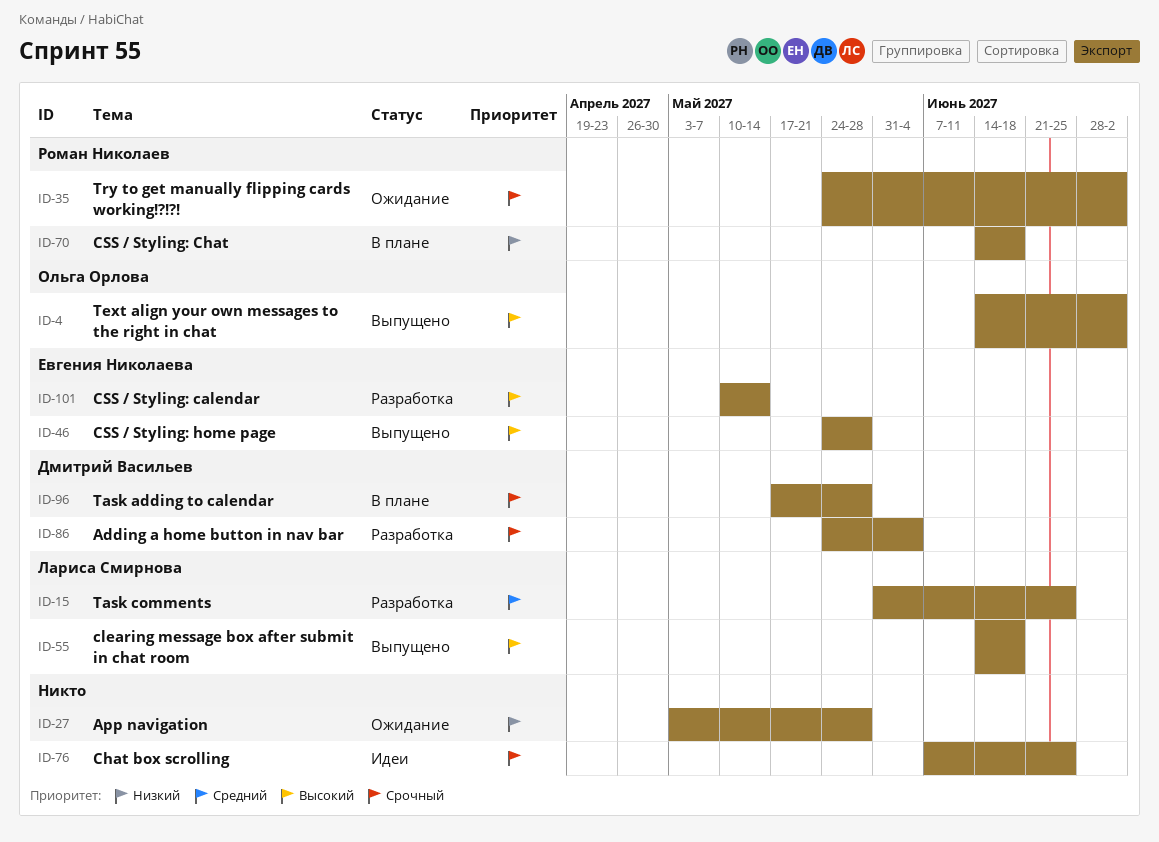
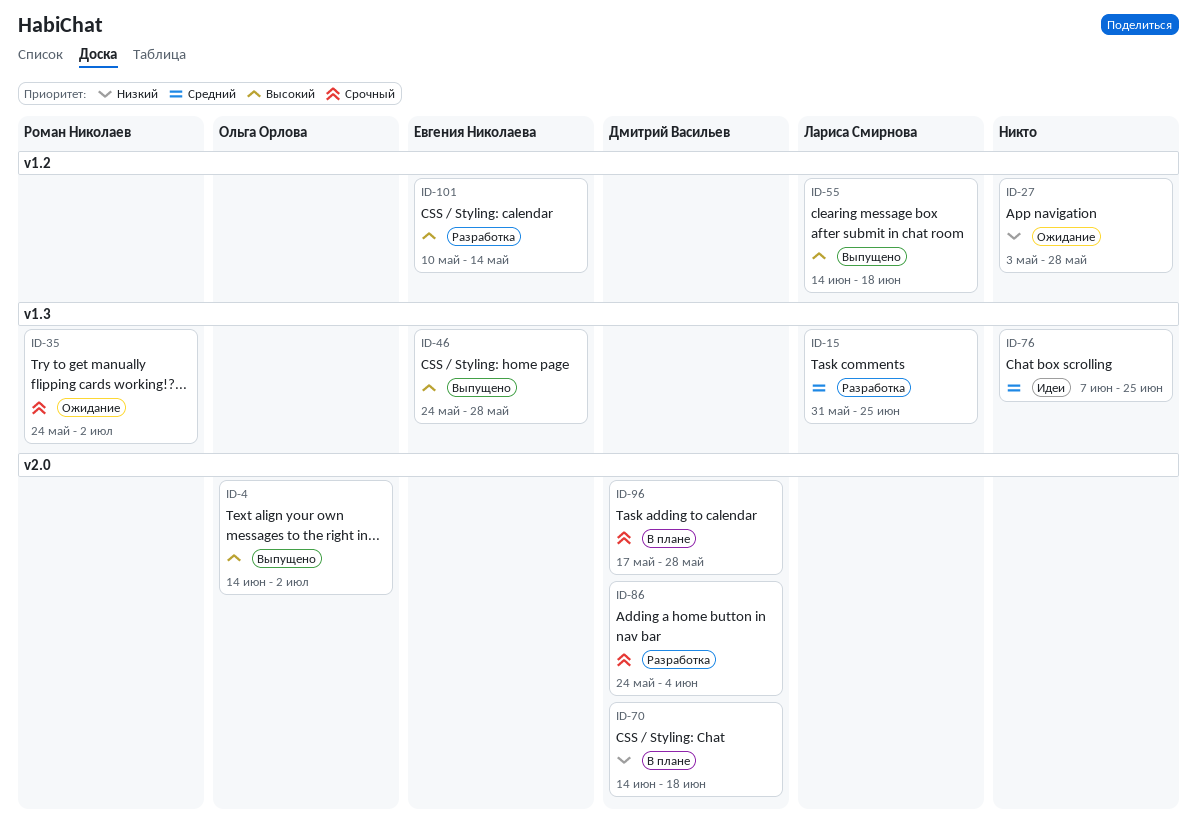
ID-70, owner: Роман Николаев -> Дмитрий Васильев
ID-76, priority: Срочный -> Средний

